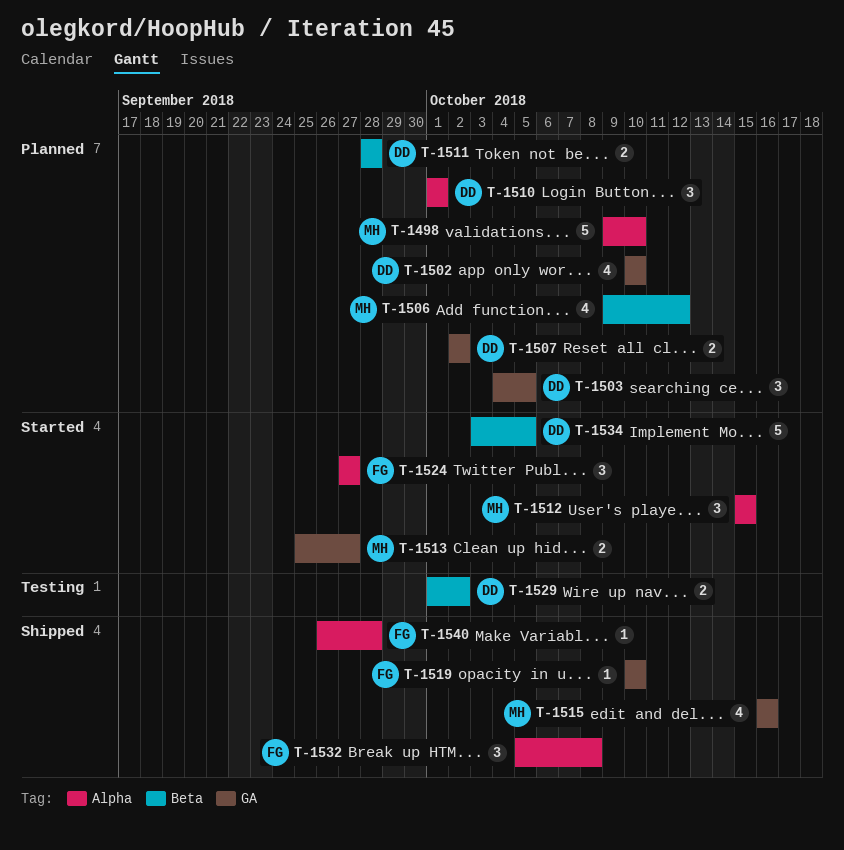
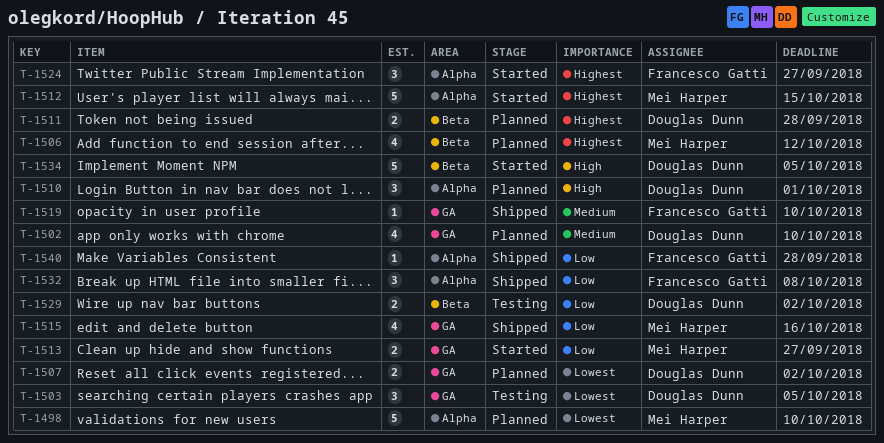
T-1503, status: Planned -> Testing
T-1512, estimate: 3 -> 5

